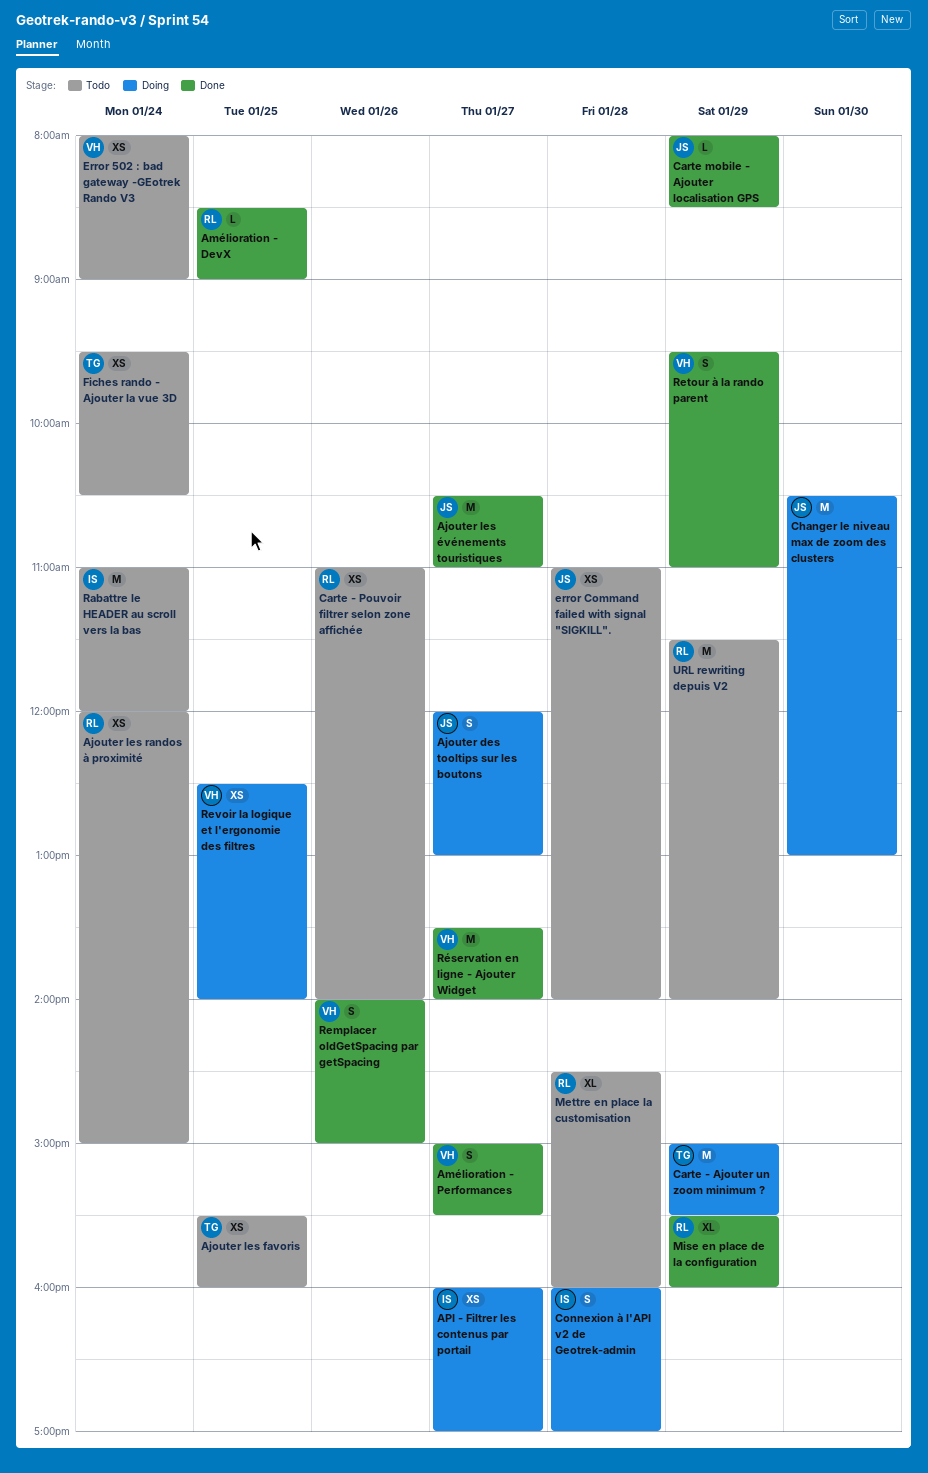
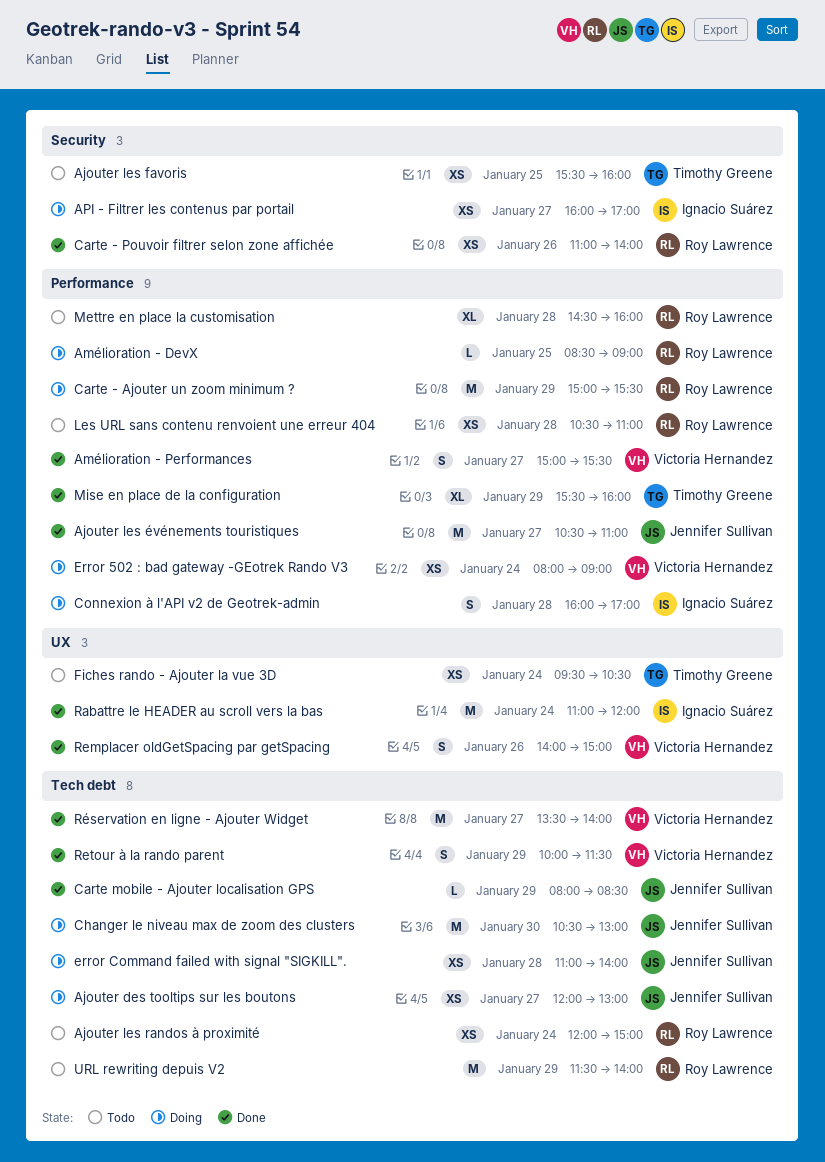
Ajouter des tooltips sur les boutons, estimate: S -> XS
Amélioration - DevX, status: Done -> Doing
Carte - Ajouter un zoom minimum ?, owner: Timothy Greene -> Roy Lawrence
Carte - Pouvoir filtrer selon zone affichée, status: Todo -> Done
Error 502 : bad gateway -GEotrek Rando V3, status: Todo -> Doing
error Command failed with signal "SIGKILL"., status: Todo -> Doing
Les URL sans contenu renvoient une erreur 404: none -> present
Mise en place de la configuration, owner: Roy Lawrence -> Timothy Greene
Rabattre le HEADER au scroll vers la bas, status: Todo -> Done
Retour à la rando parent, begins: 09:30 -> 10:00
Retour à la rando parent, ends: 11:00 -> 11:30
Revoir la logique et l'ergonomie des filtres: present -> none

